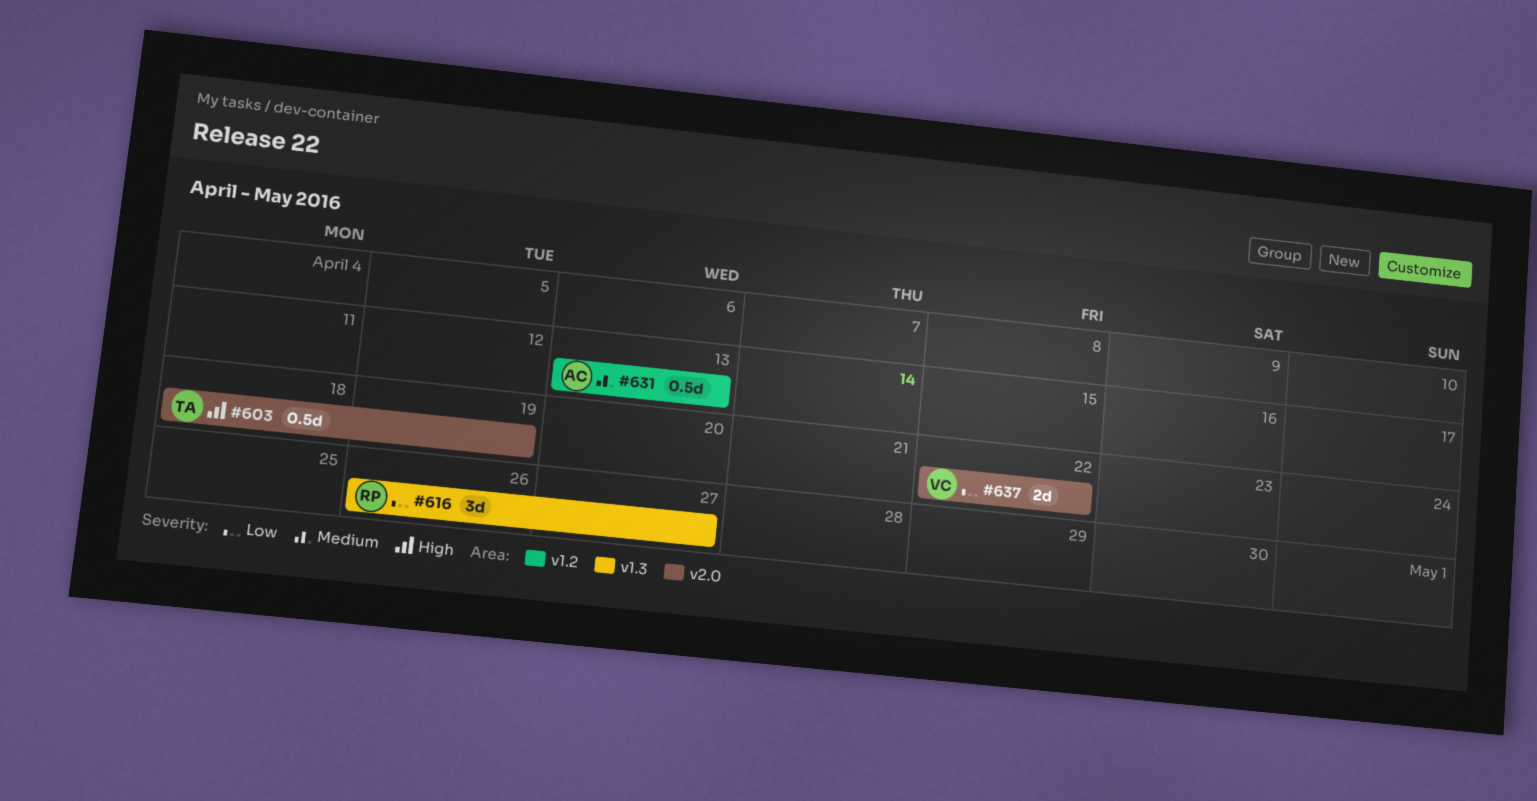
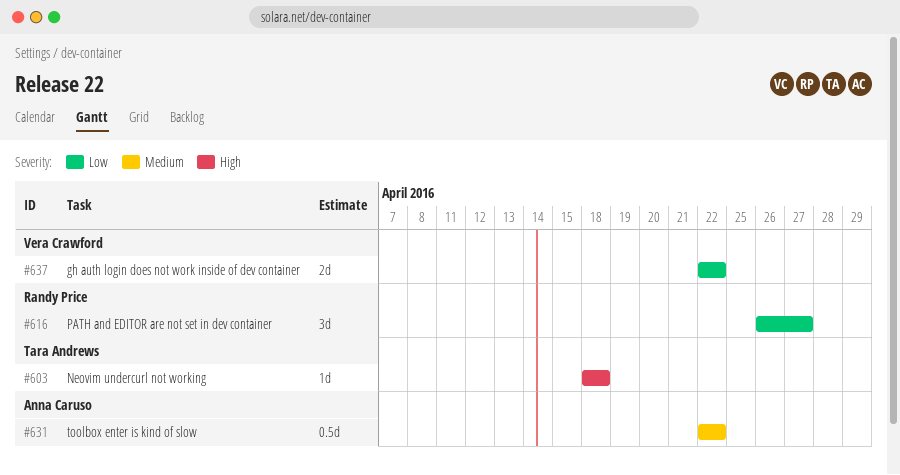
#603, estimate: 0.5d -> 1d
#603, due: Apr 19 -> Apr 18
#631, start: Apr 13 -> Apr 22
#631, due: Apr 13 -> Apr 22

